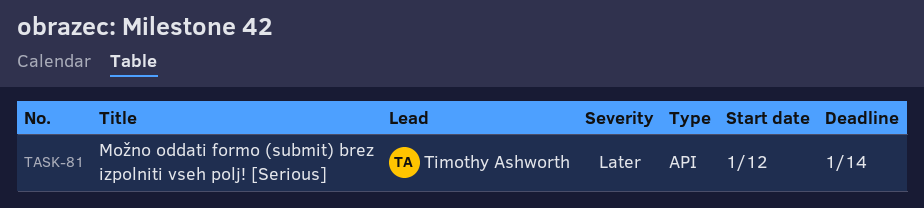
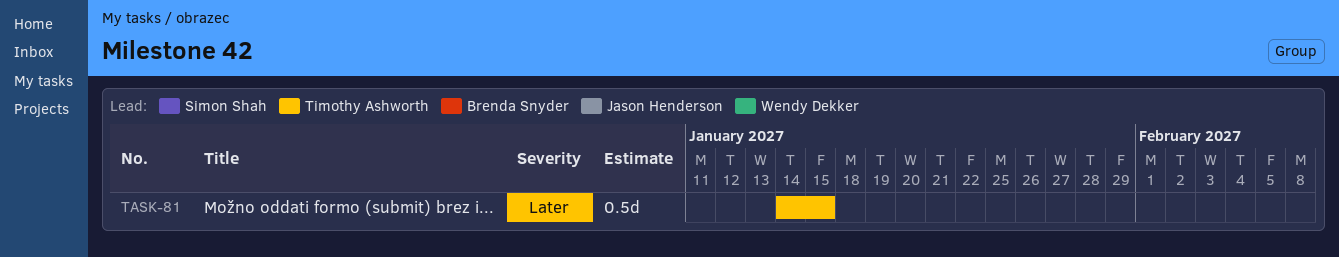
TASK-81, start: Jan 12 -> Jan 14
TASK-81, due: Jan 14 -> Jan 15

